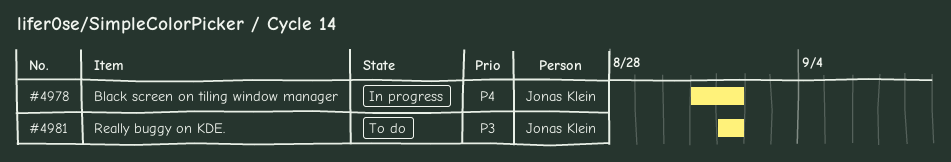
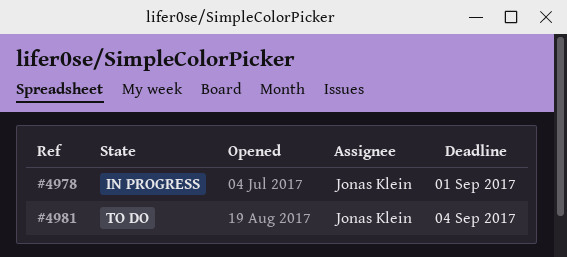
#4981, due: Sep 1 -> Sep 4

